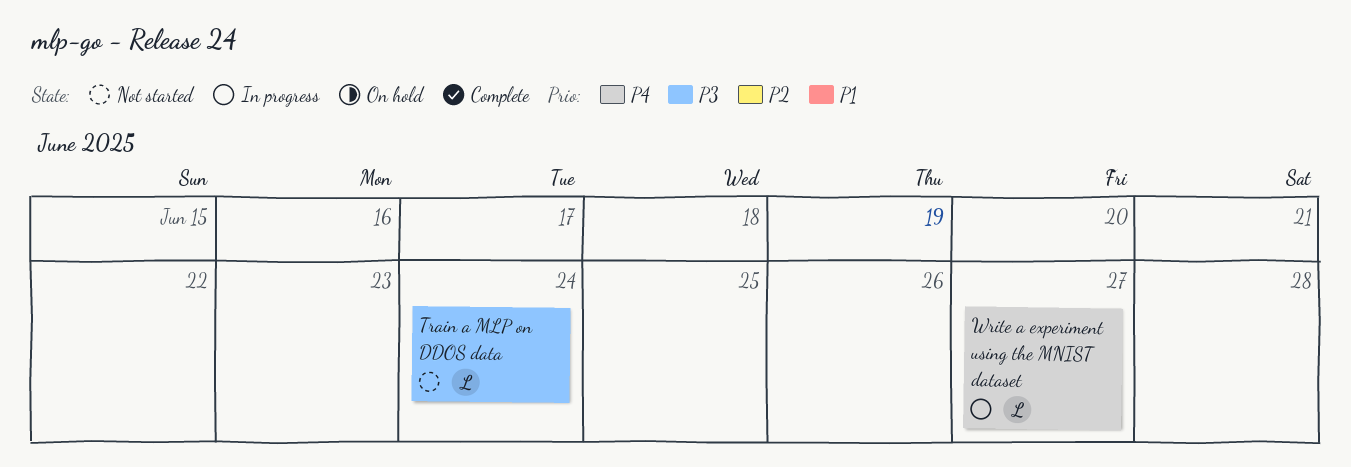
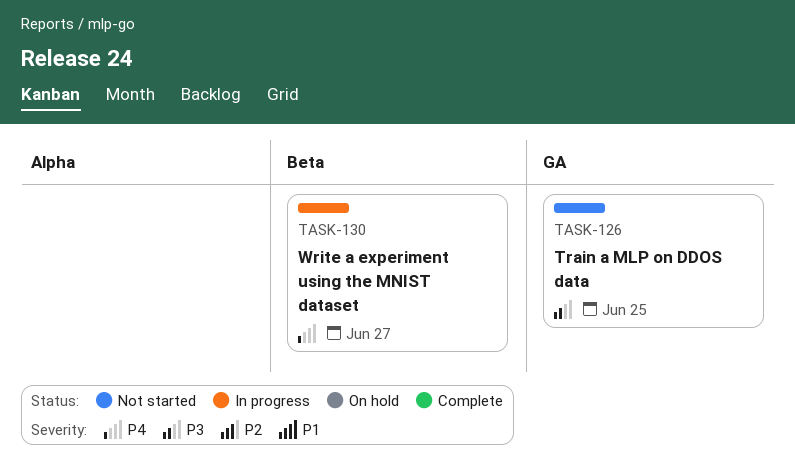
Train a MLP on DDOS data, due: Jun 24 -> Jun 25

